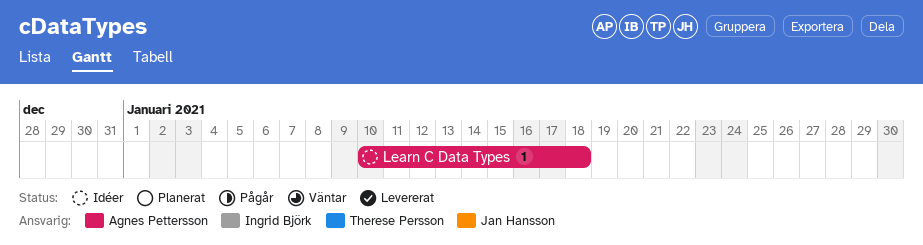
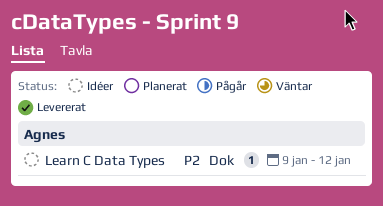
Learn C Data Types, start: Jan 10 -> Jan 9
Learn C Data Types, due: Jan 18 -> Jan 12

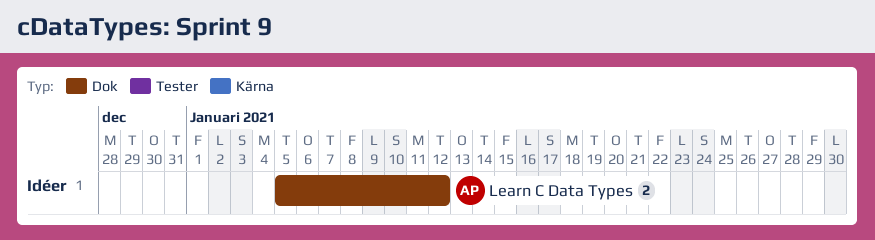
Learn C Data Types, estimate: 1 -> 2
Learn C Data Types, start: Jan 9 -> Jan 5

